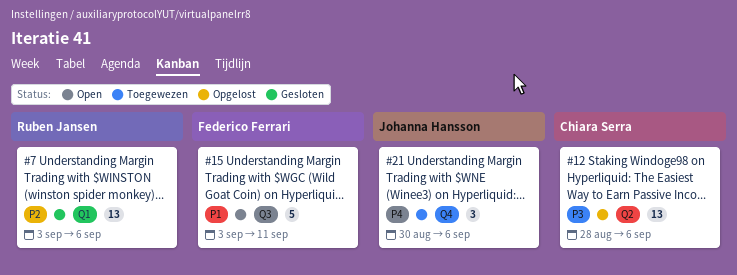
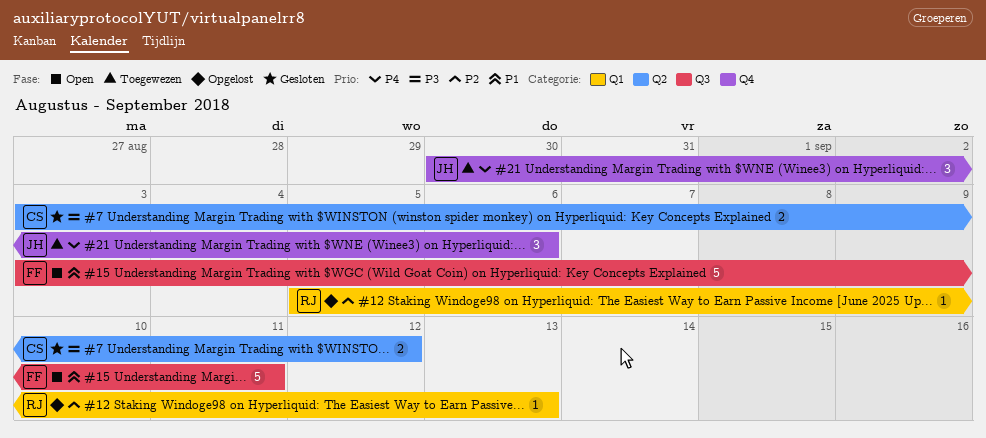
#7, owner: Ruben Jansen -> Chiara Serra
#7, priority: P2 -> P3
#7, label: Q1 -> Q2
#7, estimate: 13 -> 2
#7, due: Sep 6 -> Sep 12
#12, owner: Chiara Serra -> Ruben Jansen
#12, priority: P3 -> P2
#12, label: Q2 -> Q1
#12, estimate: 13 -> 1
#12, start: Aug 28 -> Sep 5
#12, due: Sep 6 -> Sep 13

